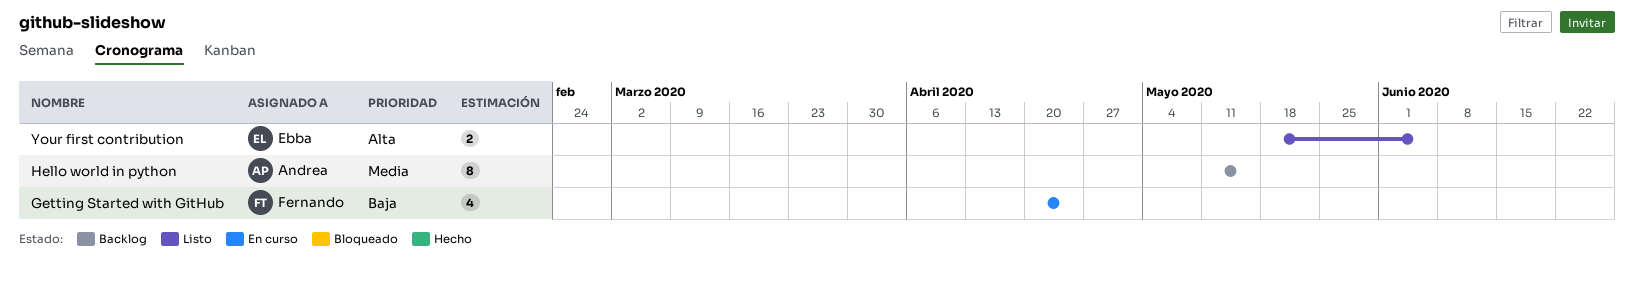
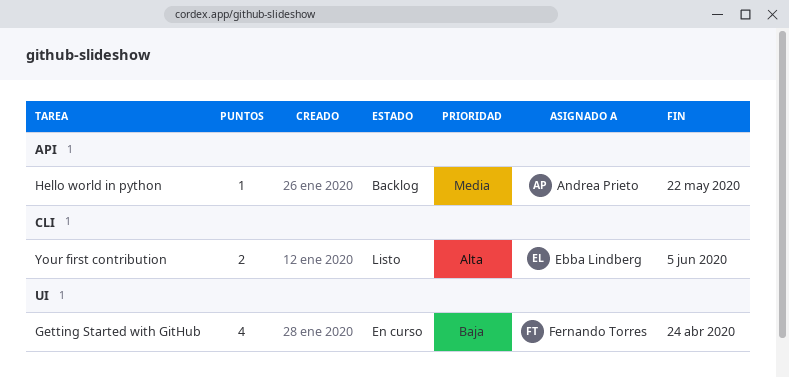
Hello world in python, estimate: 8 -> 1
Hello world in python, due: May 15 -> May 22

